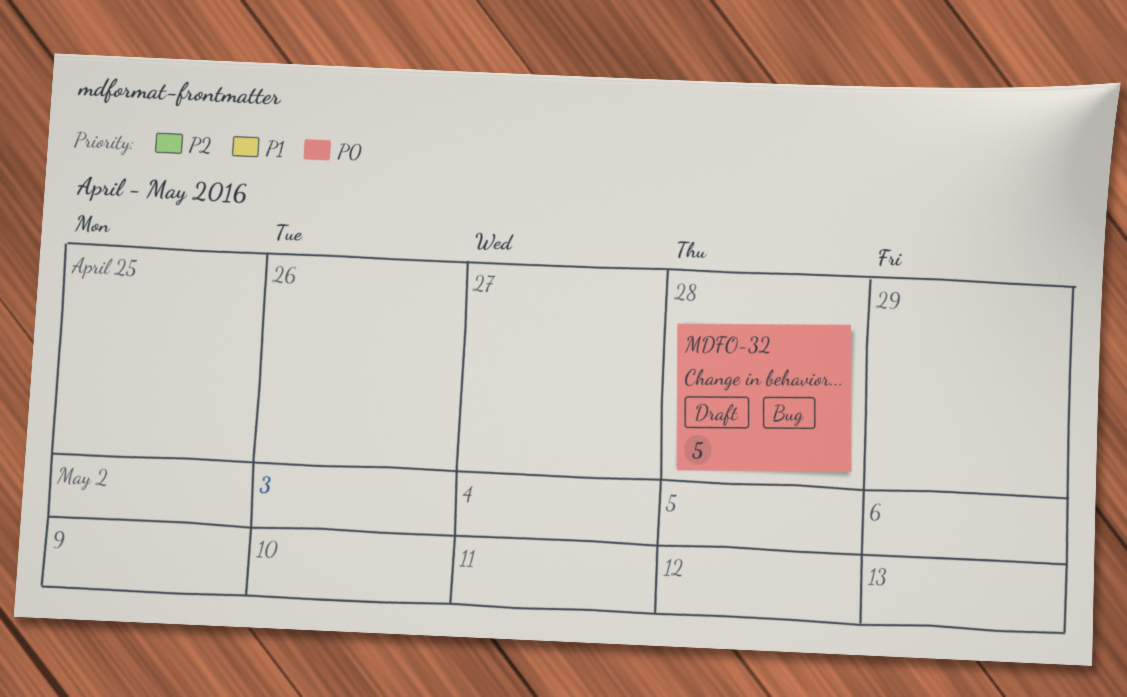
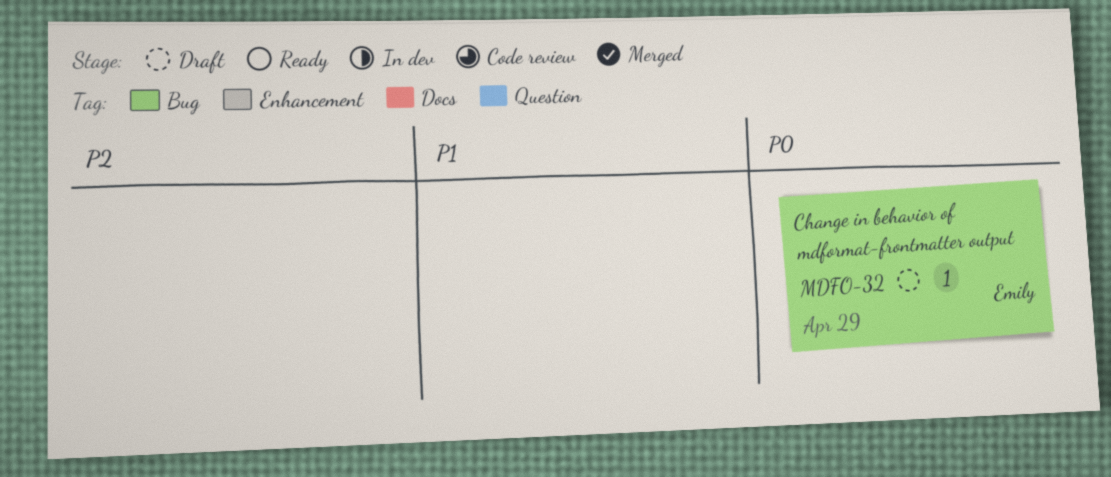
MDFO-32, estimate: 5 -> 1
MDFO-32, due: Apr 28 -> Apr 29

